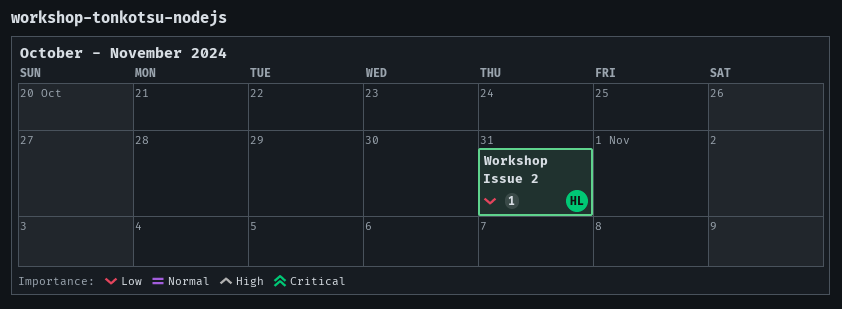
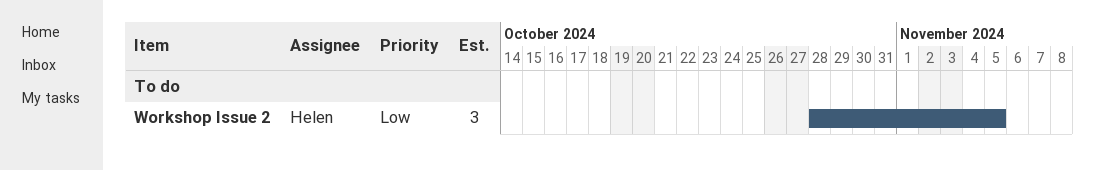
Workshop Issue 2, estimate: 1 -> 3
Workshop Issue 2, due: Oct 31 -> Nov 5

